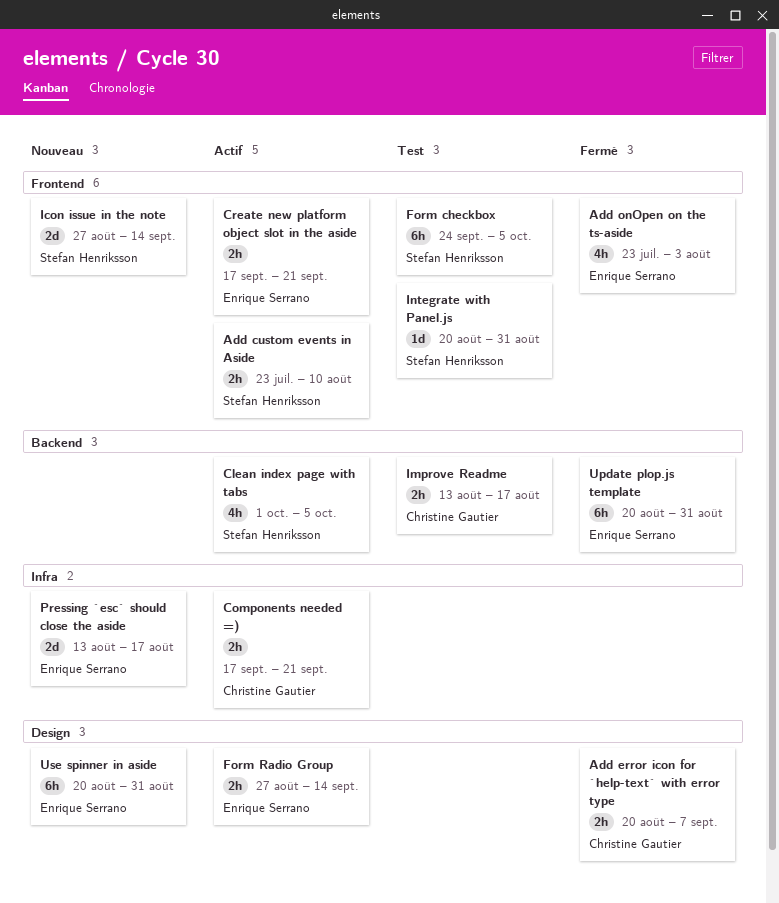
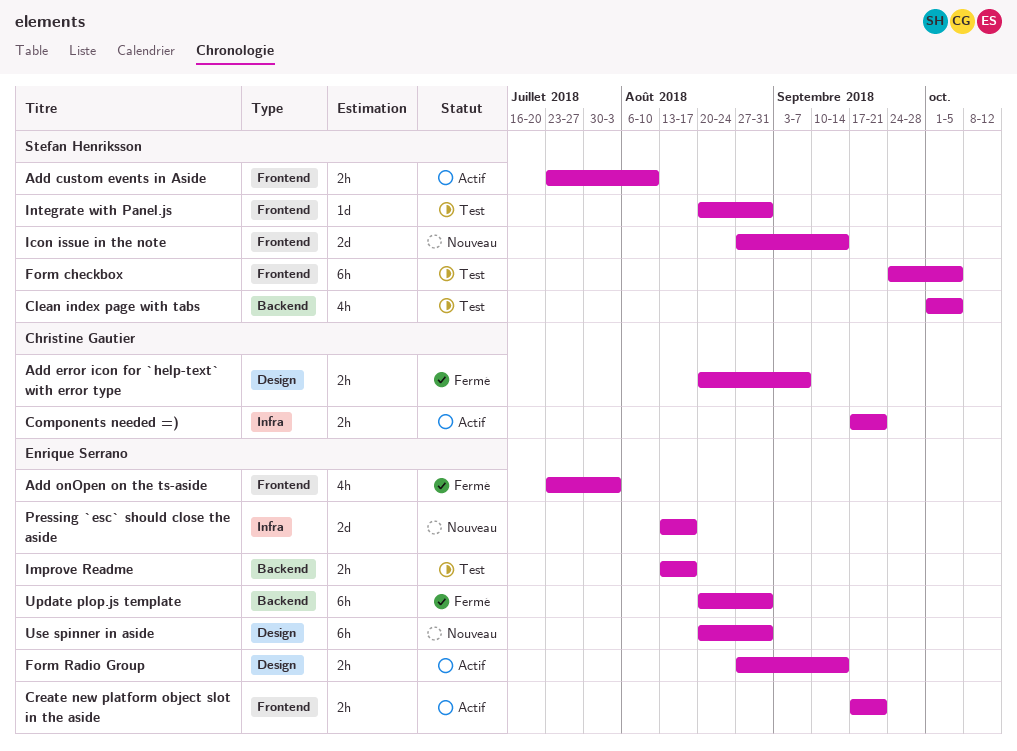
Clean index page with tabs, status: Actif -> Test
Improve Readme, owner: Christine Gautier -> Enrique Serrano

